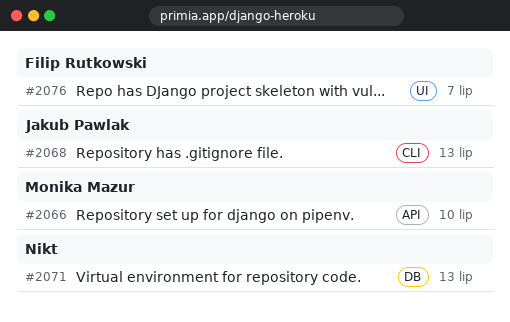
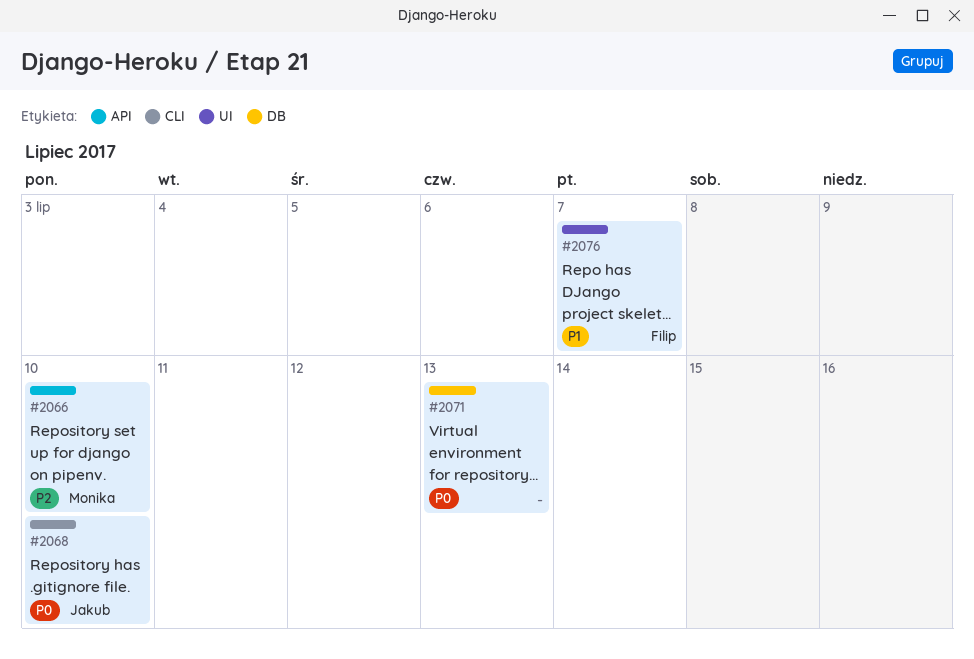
#2068, due: Jul 13 -> Jul 10

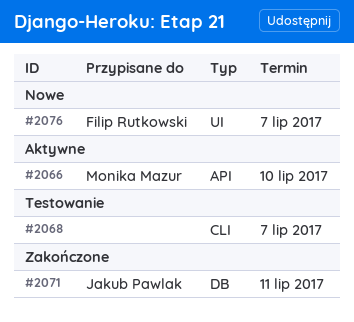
#2068, owner: Jakub Pawlak -> none
#2068, due: Jul 10 -> Jul 7
#2071, owner: none -> Jakub Pawlak
#2071, due: Jul 13 -> Jul 11

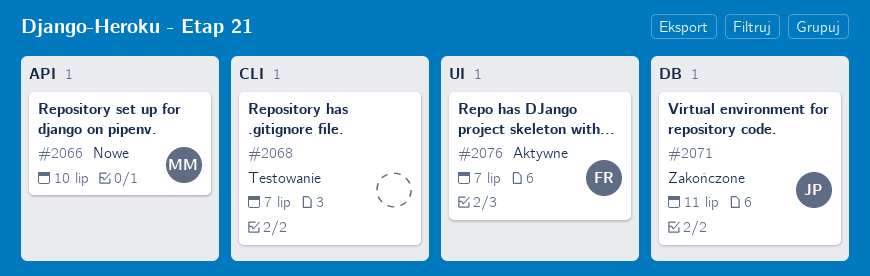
#2066, status: Aktywne -> Nowe
#2076, status: Nowe -> Aktywne

